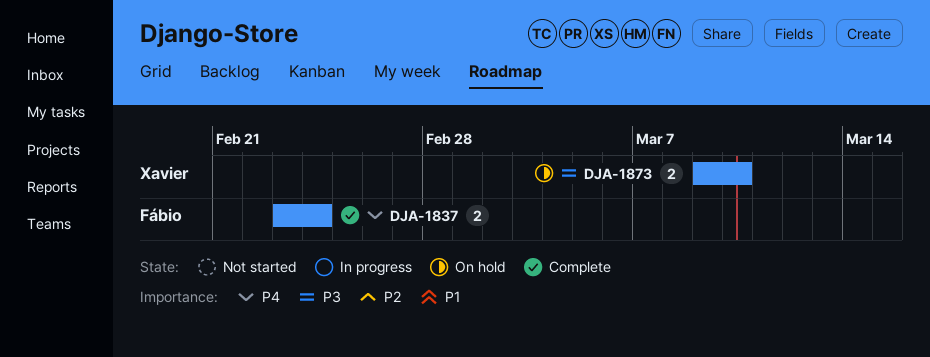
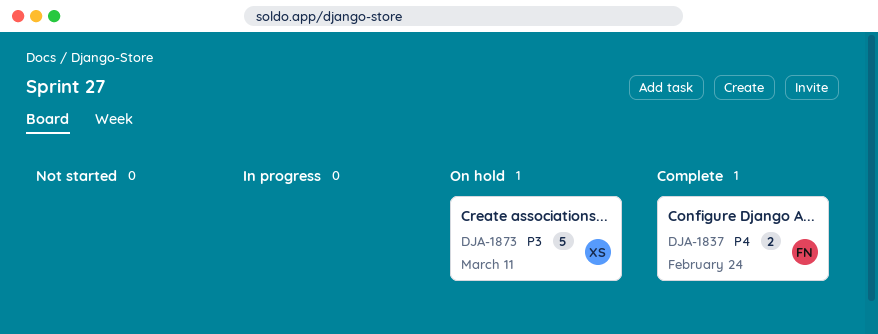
DJA-1873, estimate: 2 -> 5
DJA-1873, due: Mar 10 -> Mar 11

